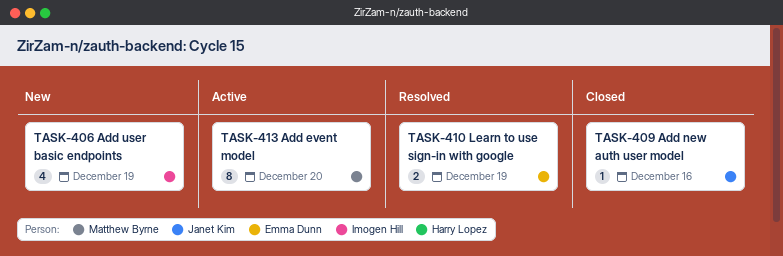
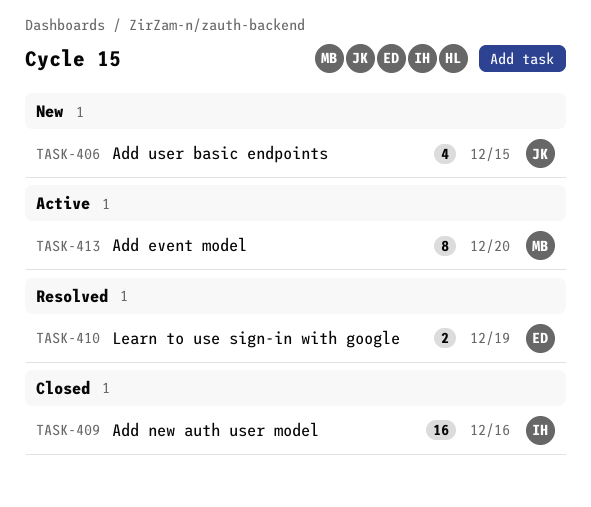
TASK-406, owner: Imogen Hill -> Janet Kim
TASK-406, due: Dec 19 -> Dec 15
TASK-409, owner: Janet Kim -> Imogen Hill
TASK-409, estimate: 1 -> 16

